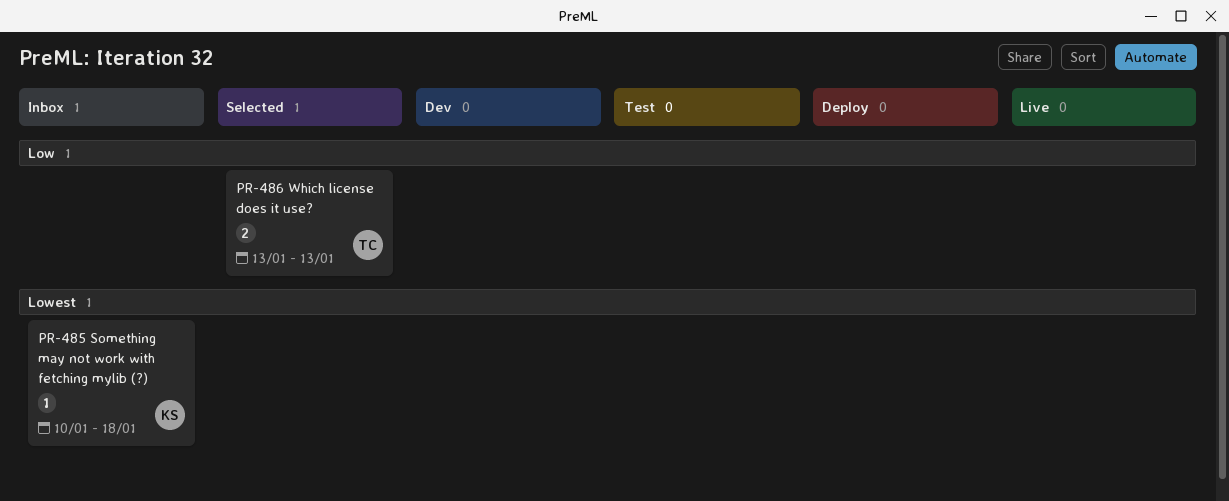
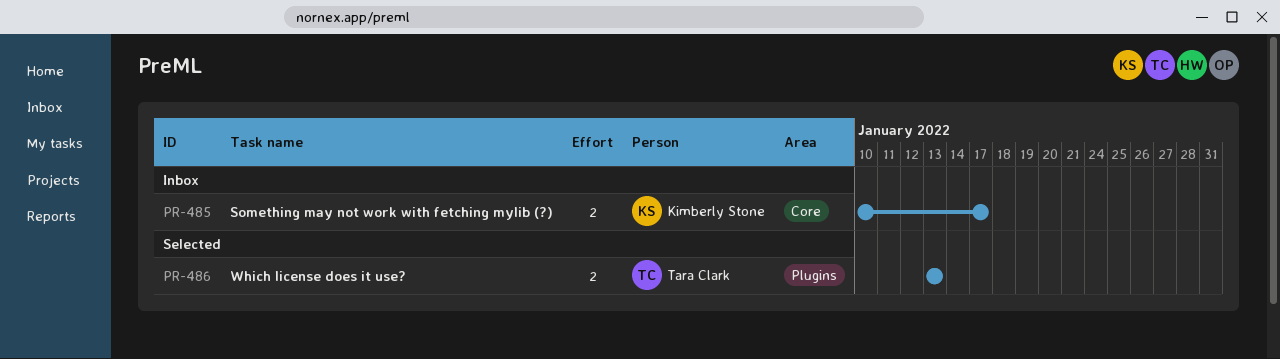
PR-485, estimate: 1 -> 2
PR-485, due: Jan 18 -> Jan 17

